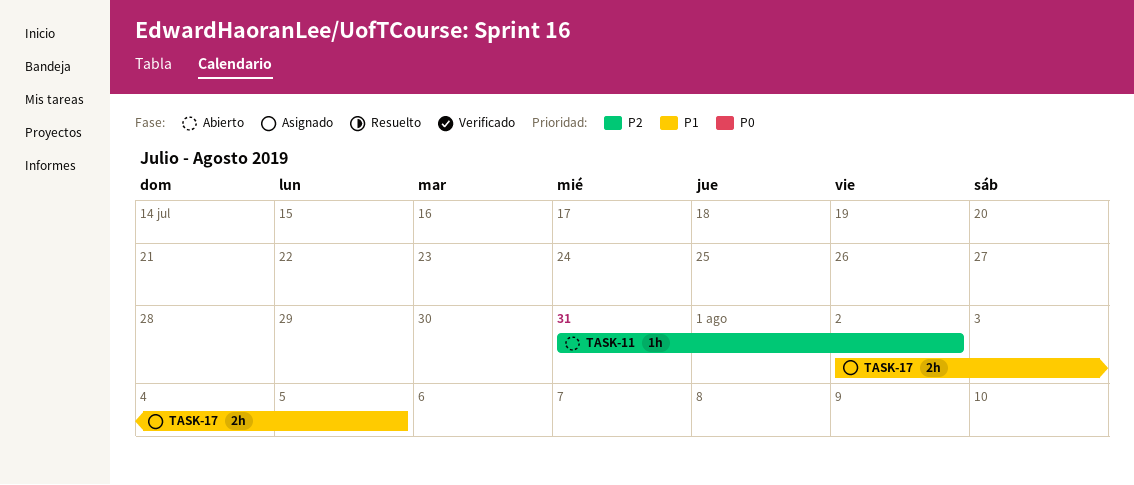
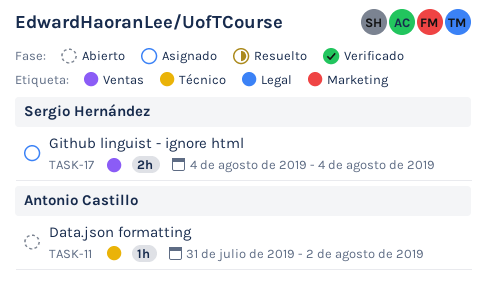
TASK-17, start: Aug 2 -> Aug 4
TASK-17, due: Aug 5 -> Aug 4

